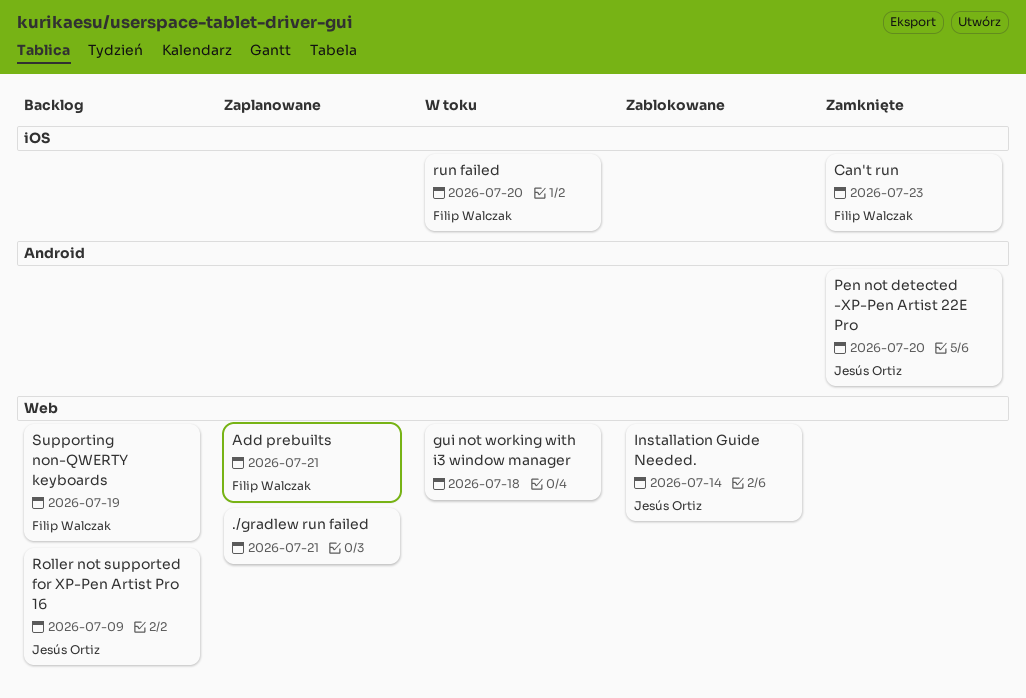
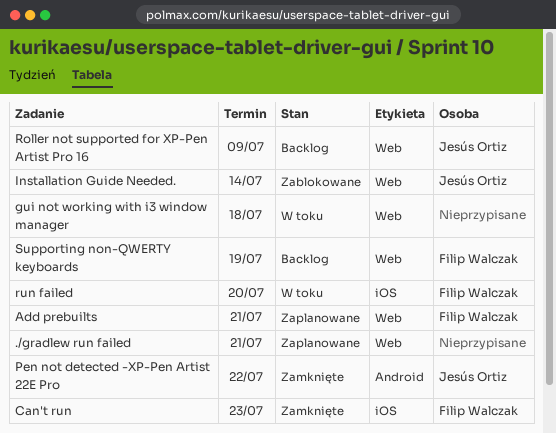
Pen not detected -XP-Pen Artist 22E Pro, due: Jul 20 -> Jul 22

